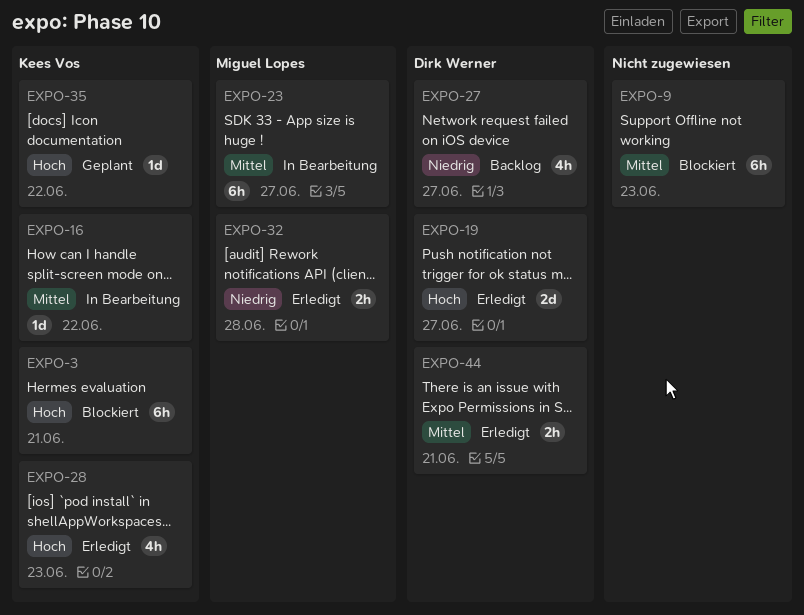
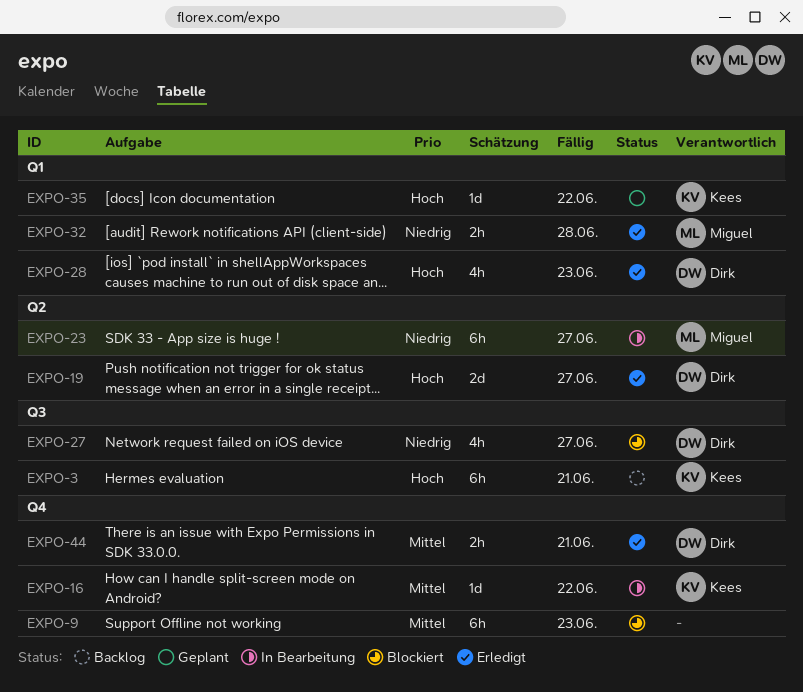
EXPO-3, status: Blockiert -> Backlog
EXPO-23, priority: Mittel -> Niedrig
EXPO-27, status: Backlog -> Blockiert
EXPO-28, owner: Kees Vos -> Dirk Werner

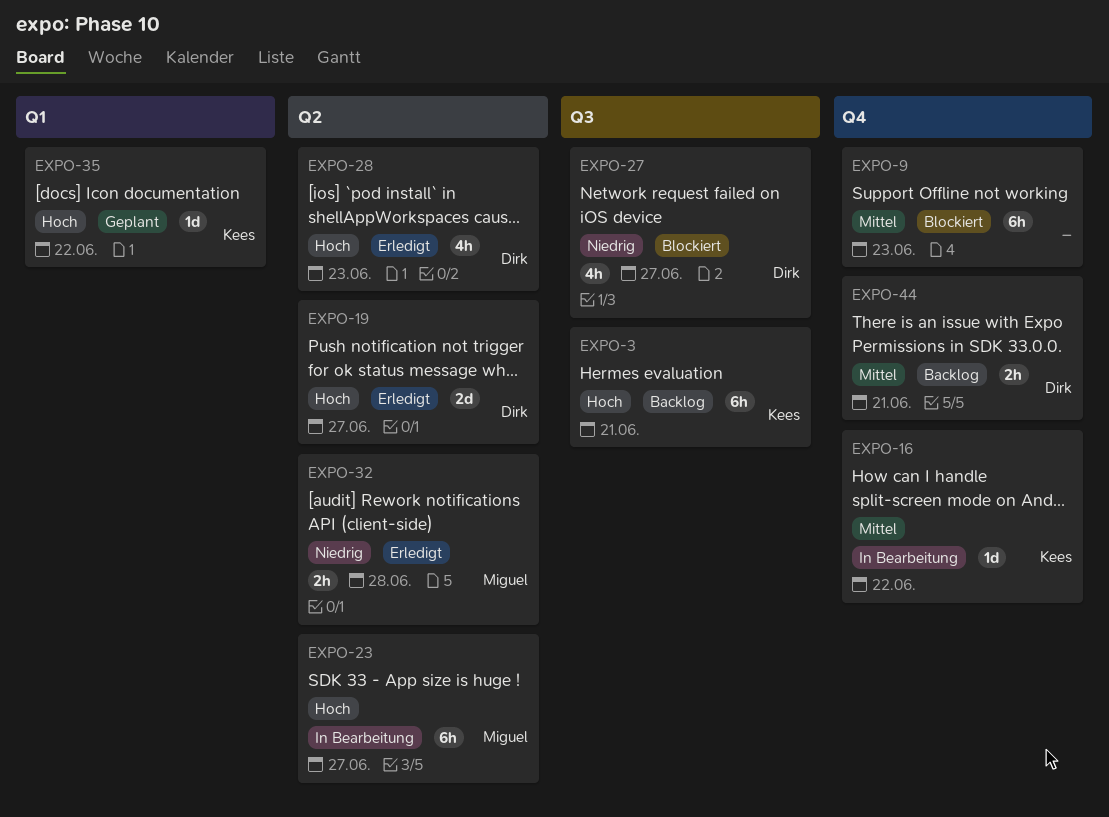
EXPO-23, priority: Niedrig -> Hoch
EXPO-28, label: Q1 -> Q2
EXPO-32, label: Q1 -> Q2
EXPO-44, status: Erledigt -> Backlog

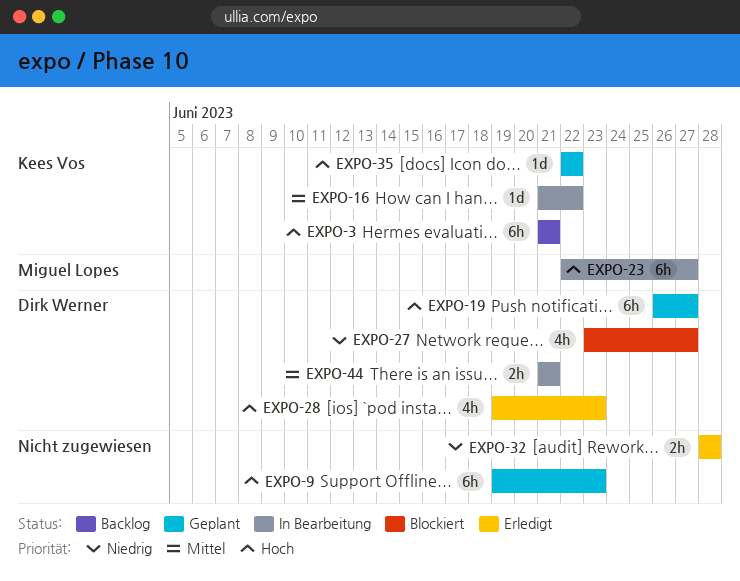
EXPO-9, status: Blockiert -> Geplant
EXPO-9, priority: Mittel -> Hoch
EXPO-19, status: Erledigt -> Geplant
EXPO-19, estimate: 2d -> 6h
EXPO-32, owner: Miguel Lopes -> none
EXPO-44, status: Backlog -> In Bearbeitung

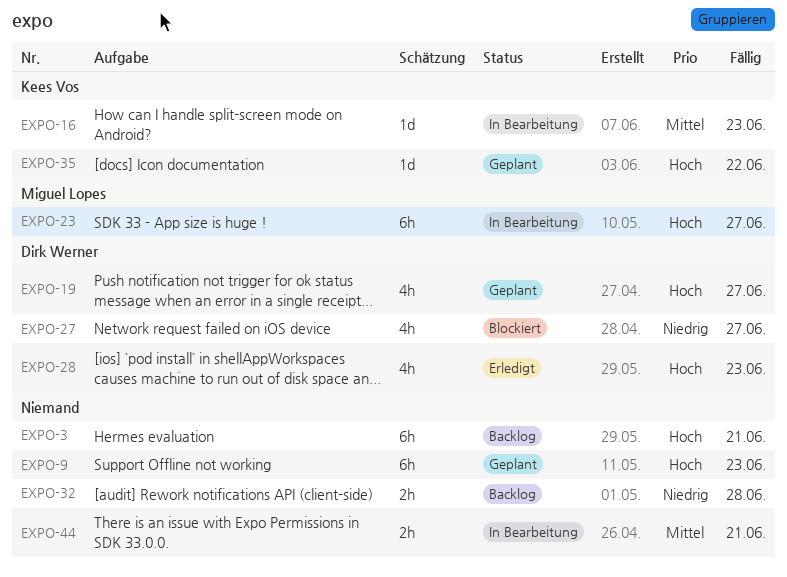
EXPO-3, owner: Kees Vos -> none
EXPO-16, due: Jun 22 -> Jun 23
EXPO-19, estimate: 6h -> 4h
EXPO-32, status: Erledigt -> Backlog
EXPO-44, owner: Dirk Werner -> none

